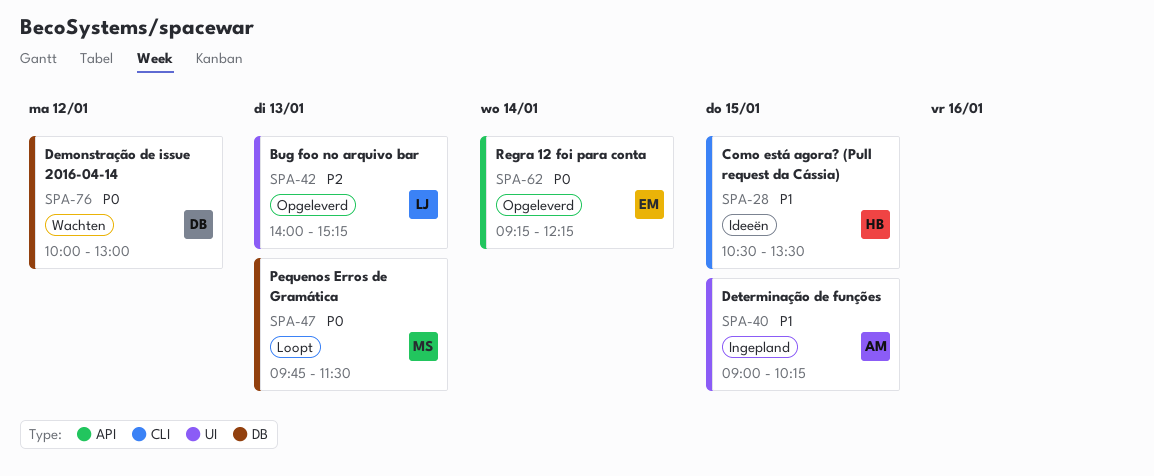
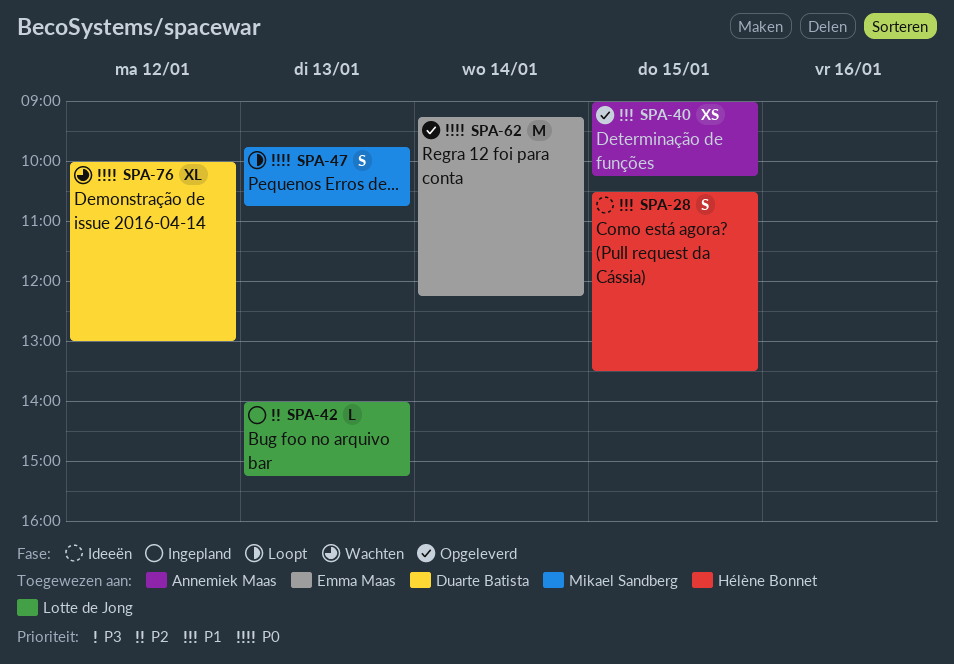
SPA-40, status: Ingepland -> Opgeleverd
SPA-42, status: Opgeleverd -> Ingepland
SPA-47, ends: 11:30 -> 10:45

